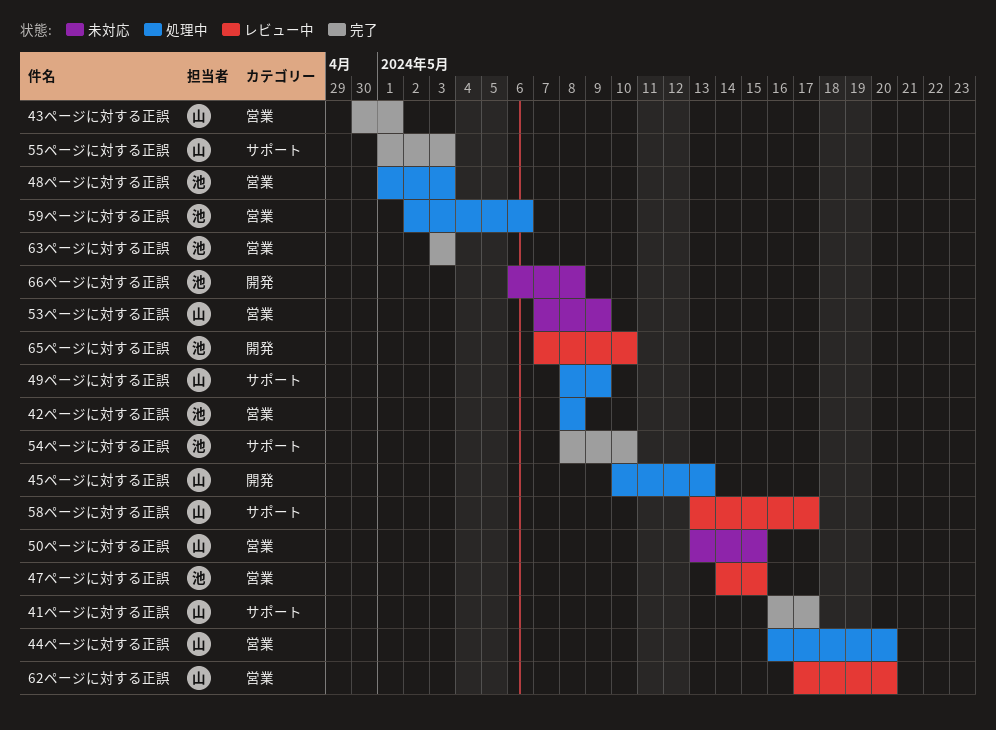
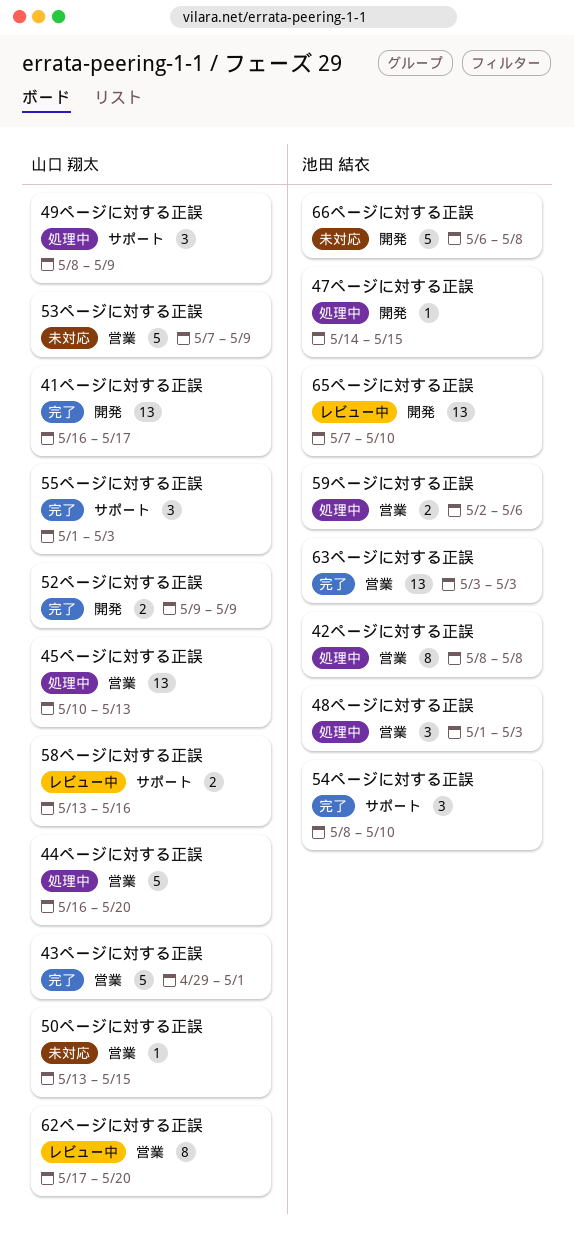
41ページに対する正誤, label: サポート -> 開発
43ページに対する正誤, start: Apr 30 -> Apr 29
45ページに対する正誤, label: 開発 -> 営業
47ページに対する正誤, status: レビュー中 -> 処理中
47ページに対する正誤, label: 営業 -> 開発
52ページに対する正誤: none -> present
58ページに対する正誤, due: May 17 -> May 16

